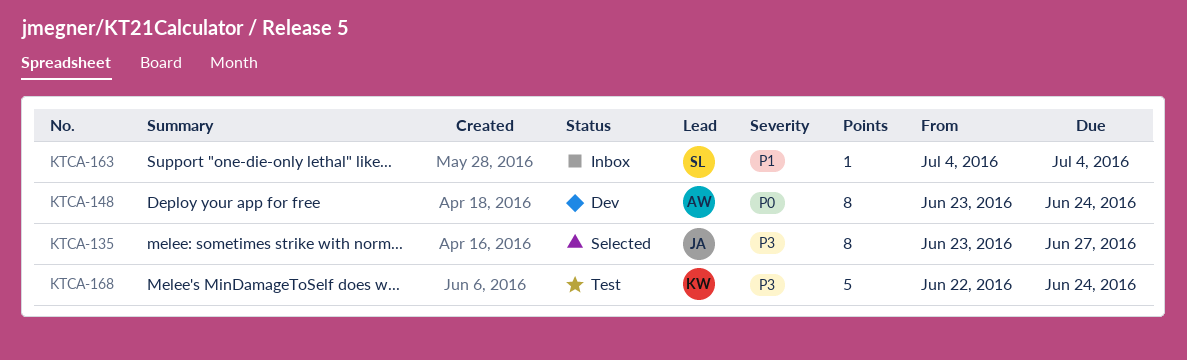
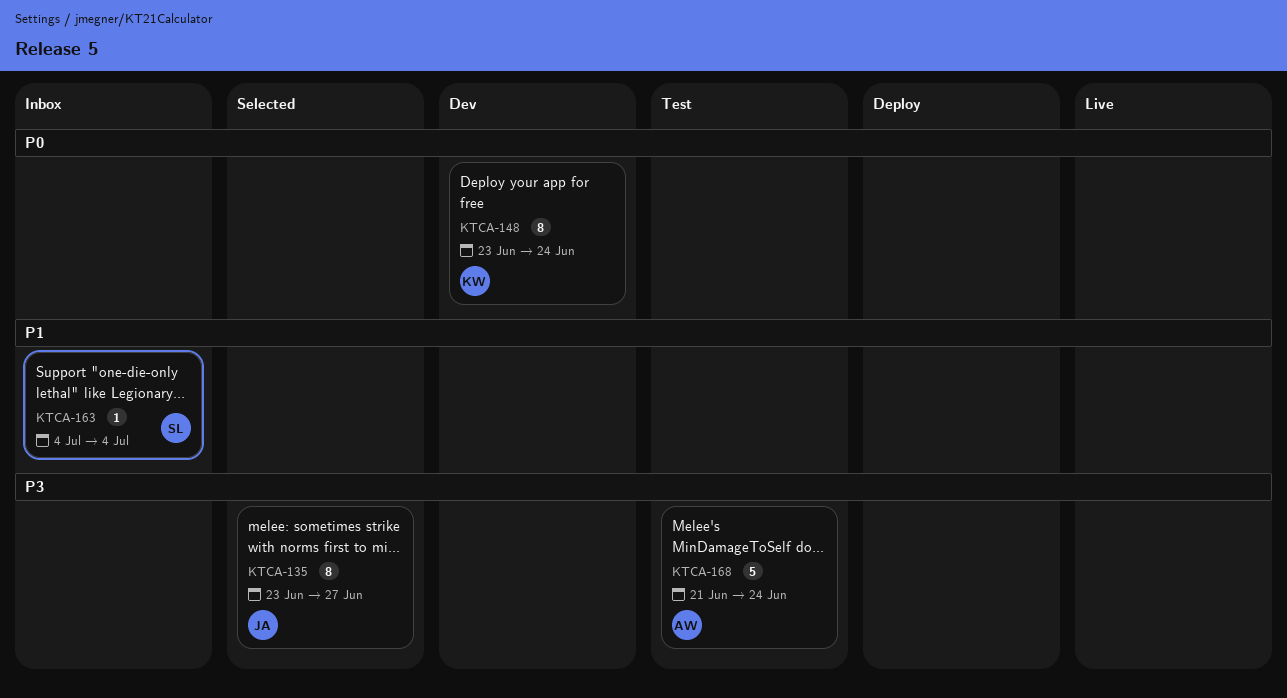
KTCA-148, owner: AW -> KW
KTCA-168, owner: KW -> AW
KTCA-168, start: Jun 22 -> Jun 21

